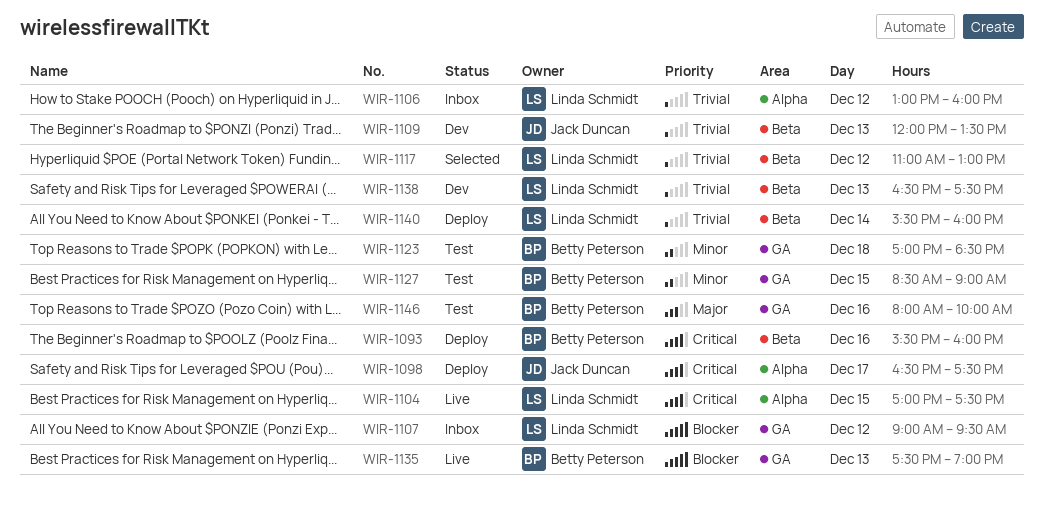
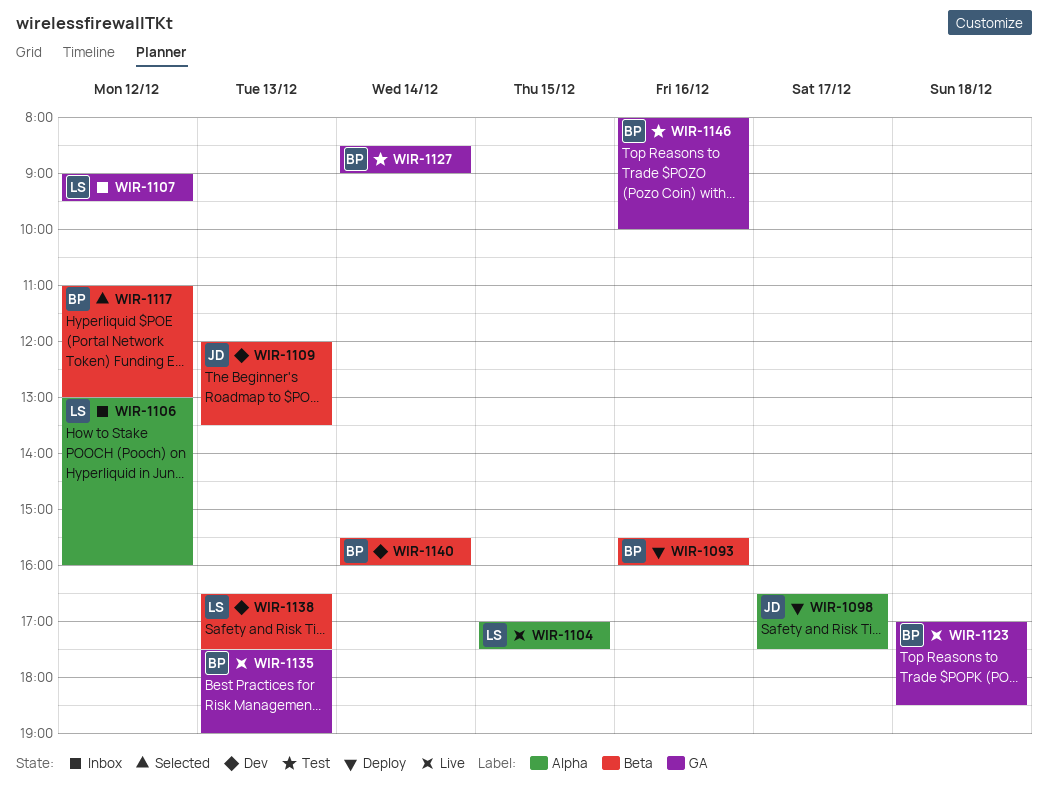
WIR-1117, owner: Linda Schmidt -> Betty Peterson
WIR-1123, status: Test -> Live
WIR-1127, day: Dec 15 -> Dec 14
WIR-1140, status: Deploy -> Dev
WIR-1140, owner: Linda Schmidt -> Betty Peterson

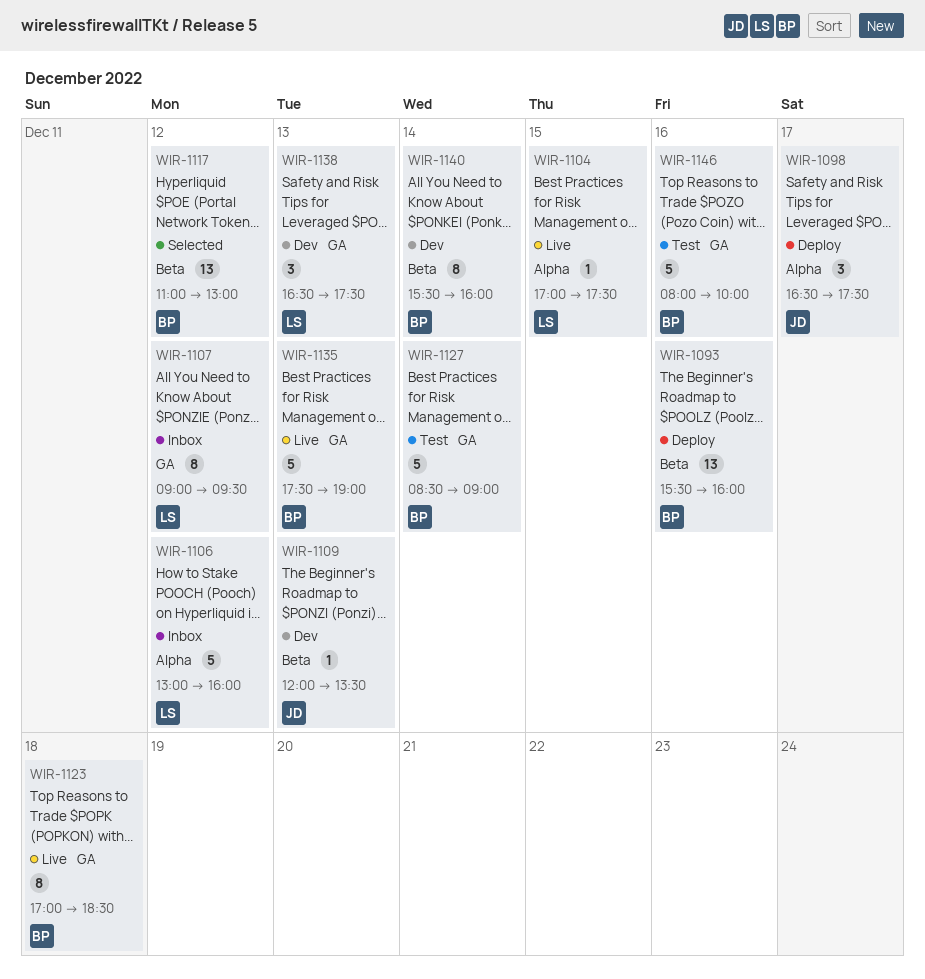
WIR-1138, label: Beta -> GA

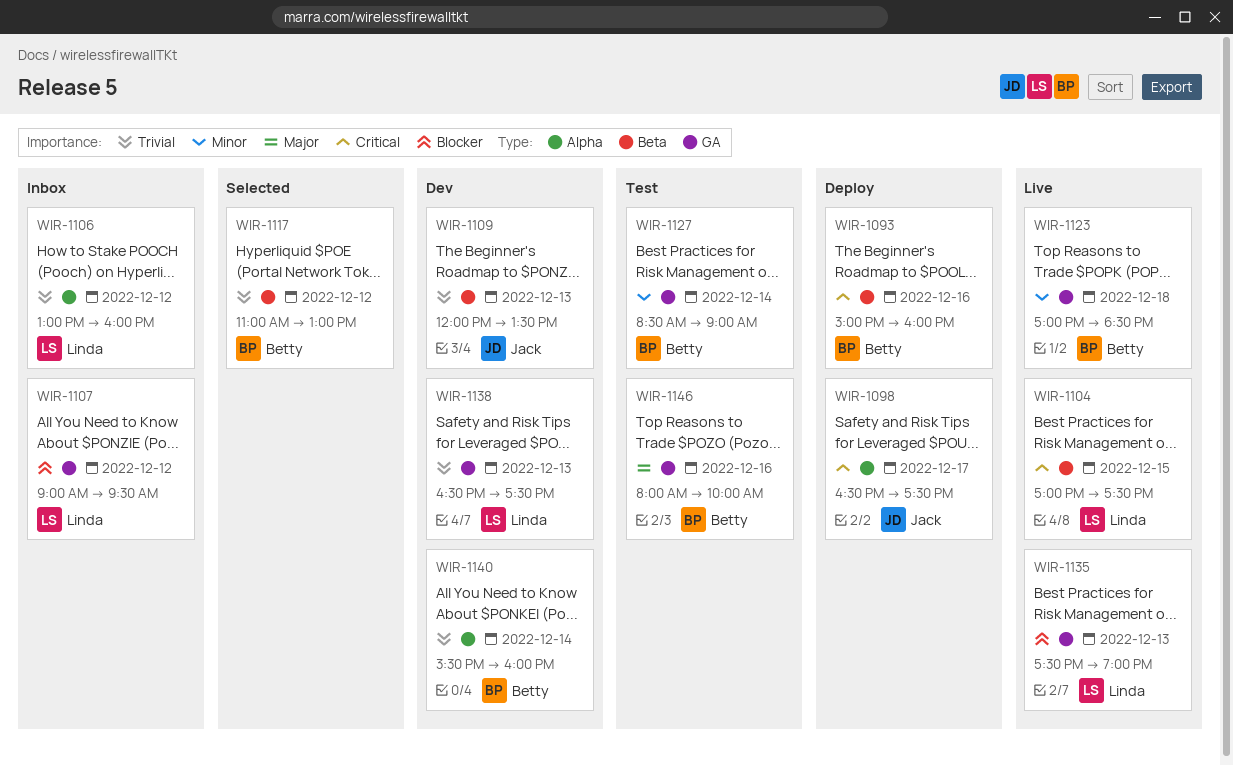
WIR-1093, begins: 15:30 -> 15:00
WIR-1104, label: Alpha -> Beta
WIR-1135, owner: Betty -> Linda
WIR-1140, label: Beta -> Alpha

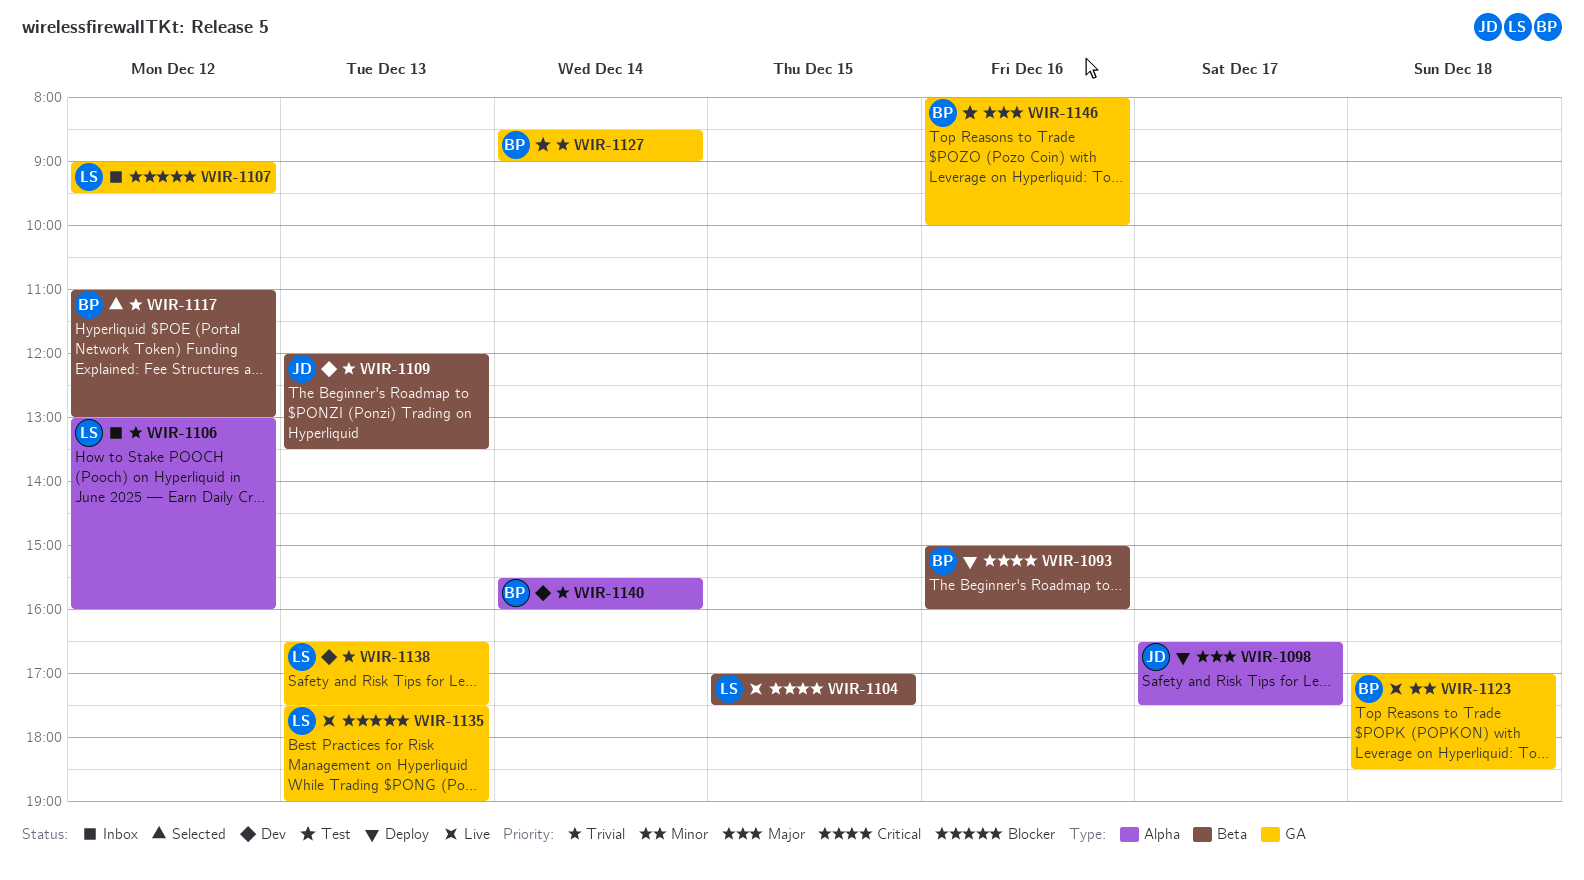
WIR-1098, priority: Critical -> Major
WIR-1127, priority: Minor -> Trivial

